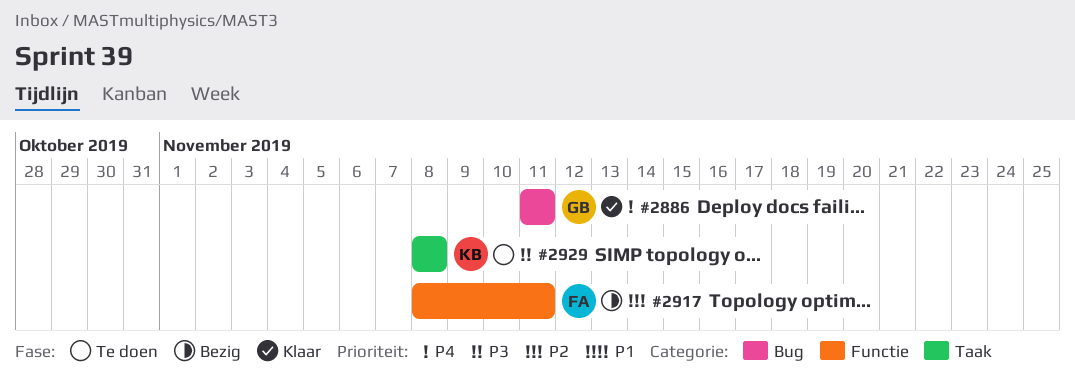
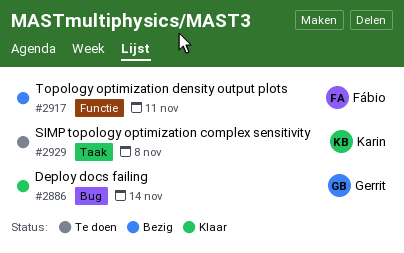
#2886, due: Nov 11 -> Nov 14

